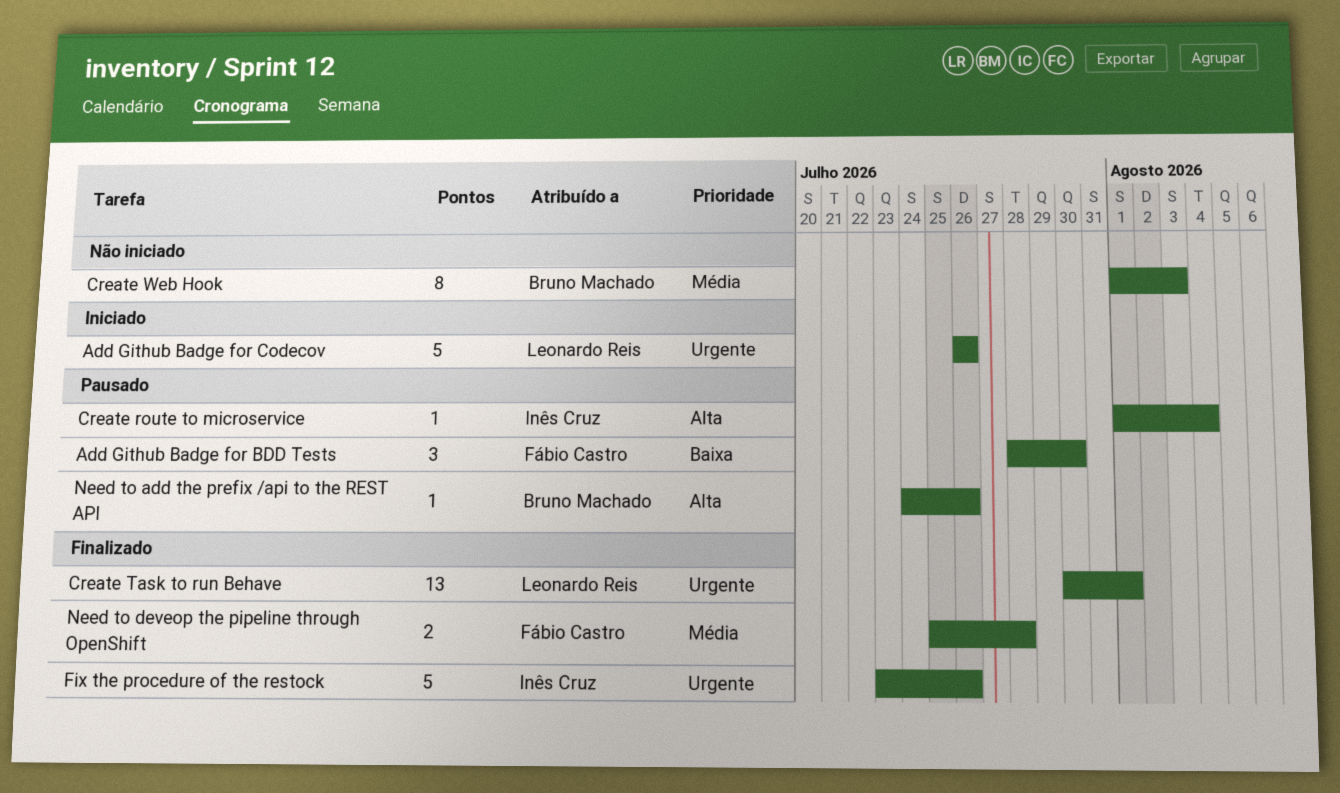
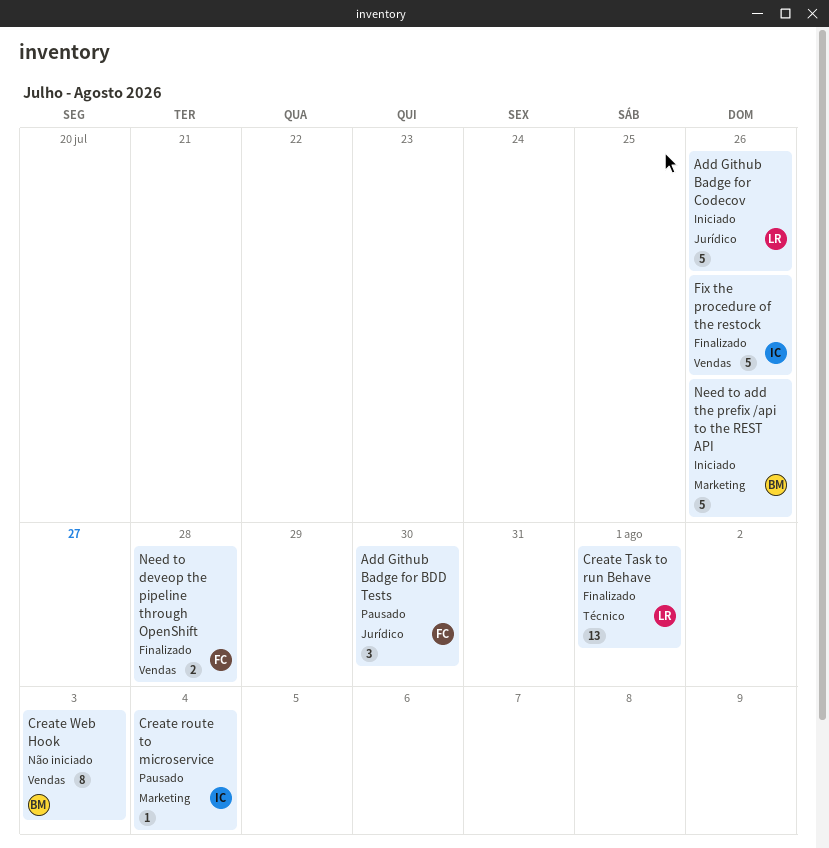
Need to add the prefix /api to the REST API, status: Pausado -> Iniciado
Need to add the prefix /api to the REST API, estimate: 1 -> 5

